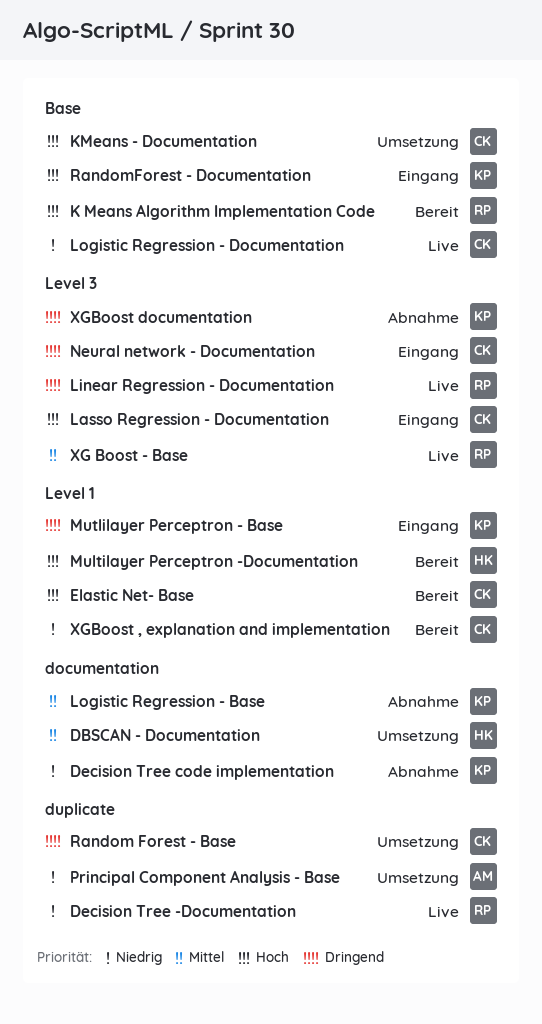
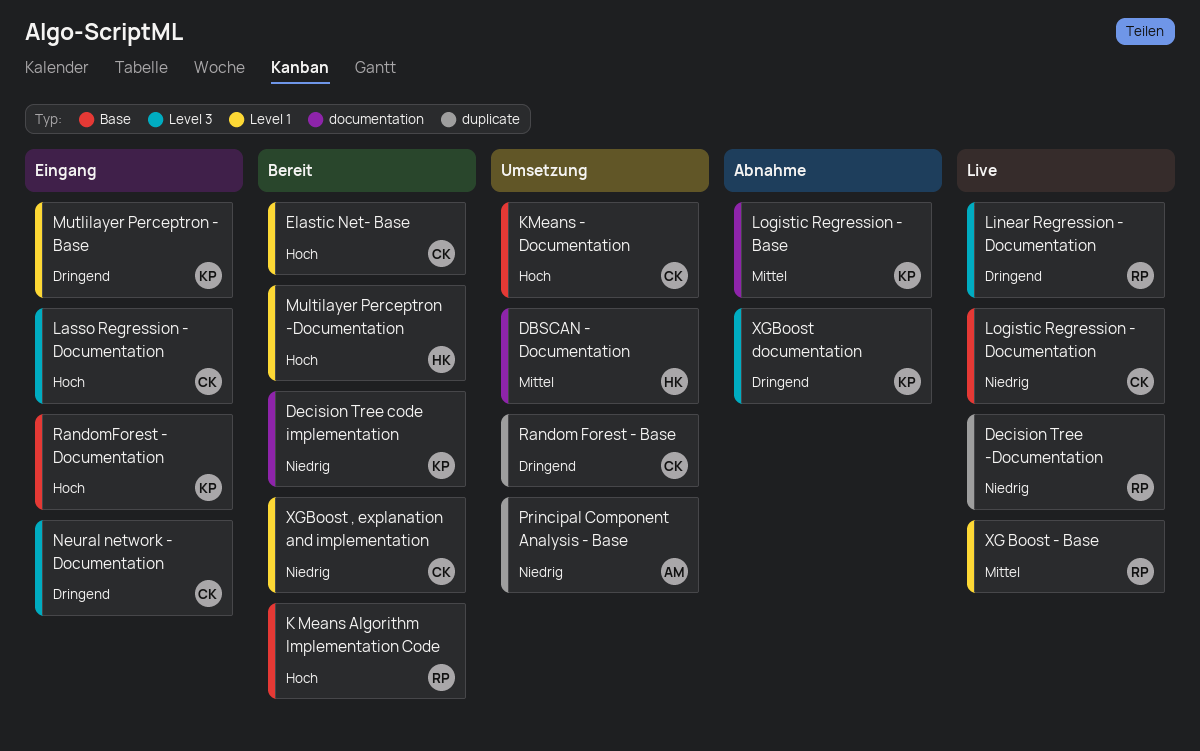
Decision Tree code implementation, status: Abnahme -> Bereit
XG Boost - Base, label: Level 3 -> Level 1

